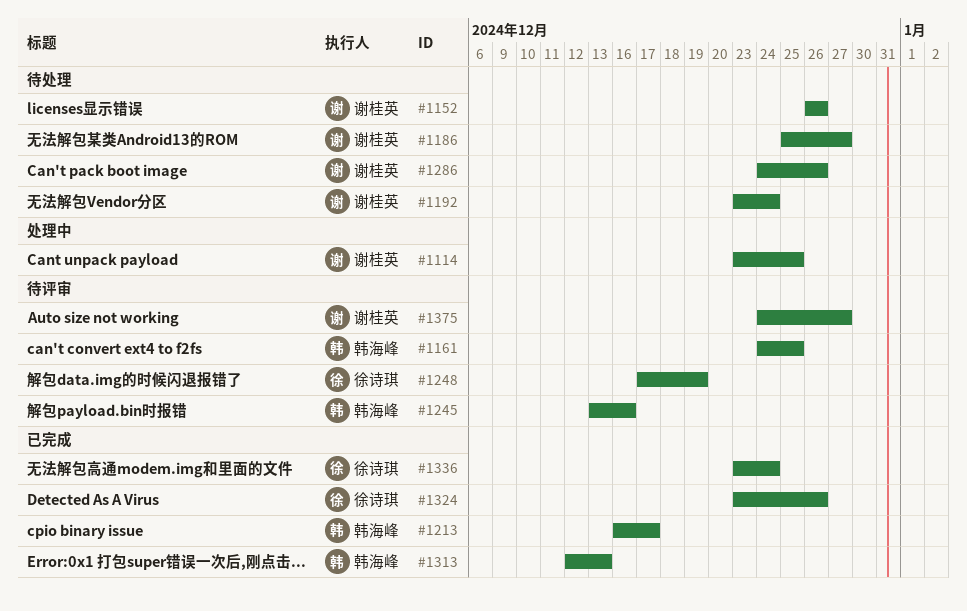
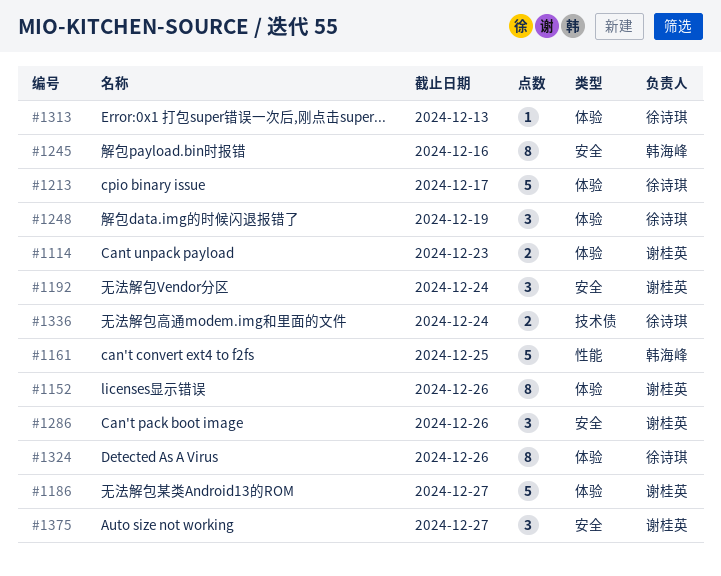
#1114, due: Dec 25 -> Dec 23
#1213, owner: 韩海峰 -> 徐诗琪
#1313, owner: 韩海峰 -> 徐诗琪

